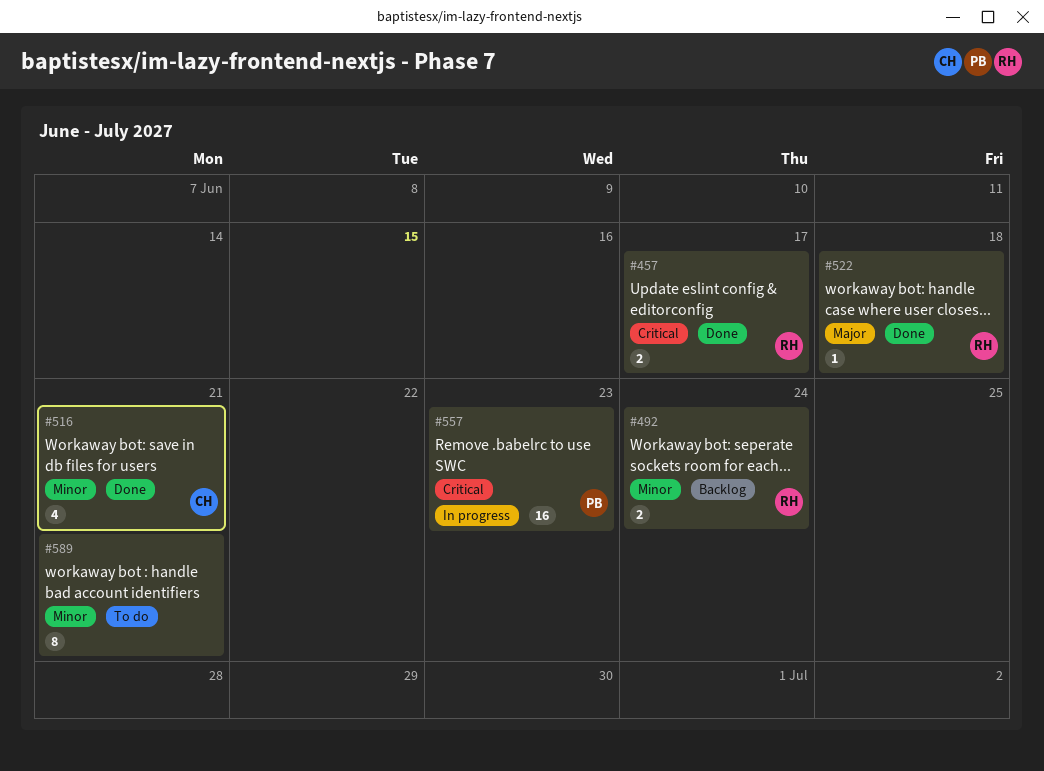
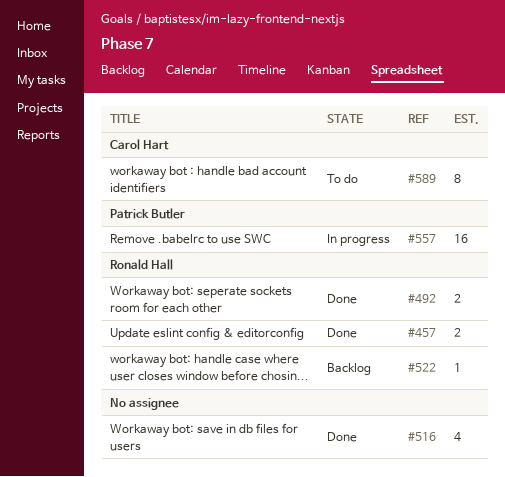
#492, status: Backlog -> Done
#516, owner: Carol Hart -> none
#522, status: Done -> Backlog
#589, owner: none -> Carol Hart

